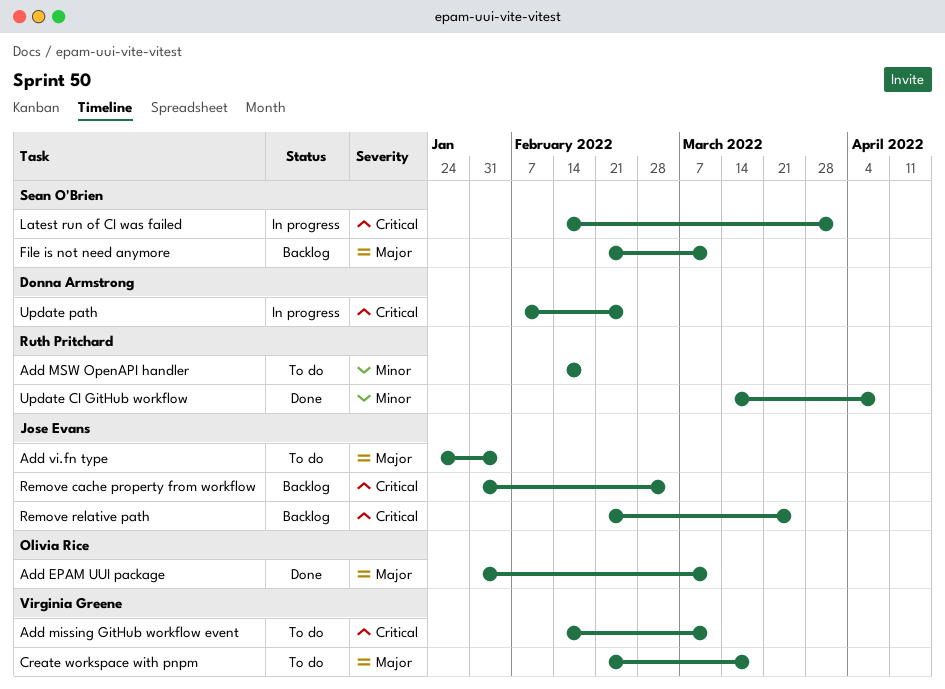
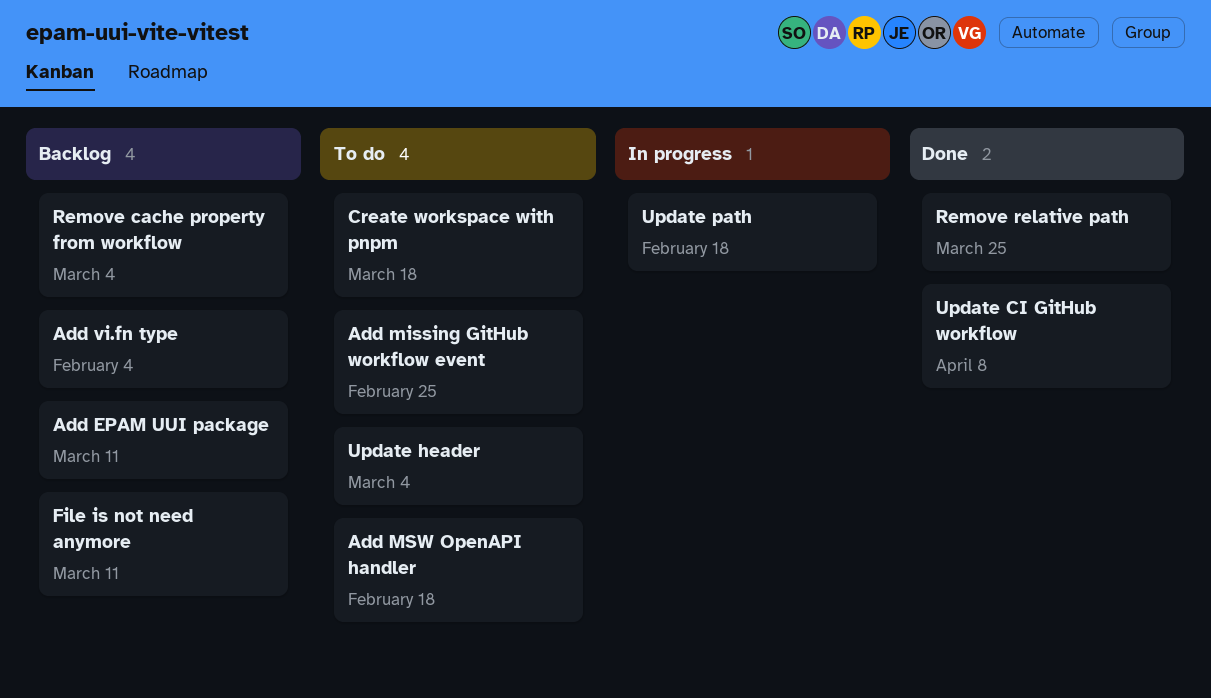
Add EPAM UUI package, status: Done -> Backlog
Add missing GitHub workflow event, due: Mar 11 -> Feb 25
Add vi.fn type, status: To do -> Backlog
Latest run of CI was failed: present -> none
Remove relative path, status: Backlog -> Done
Update header: none -> present
Update path, due: Feb 25 -> Feb 18

